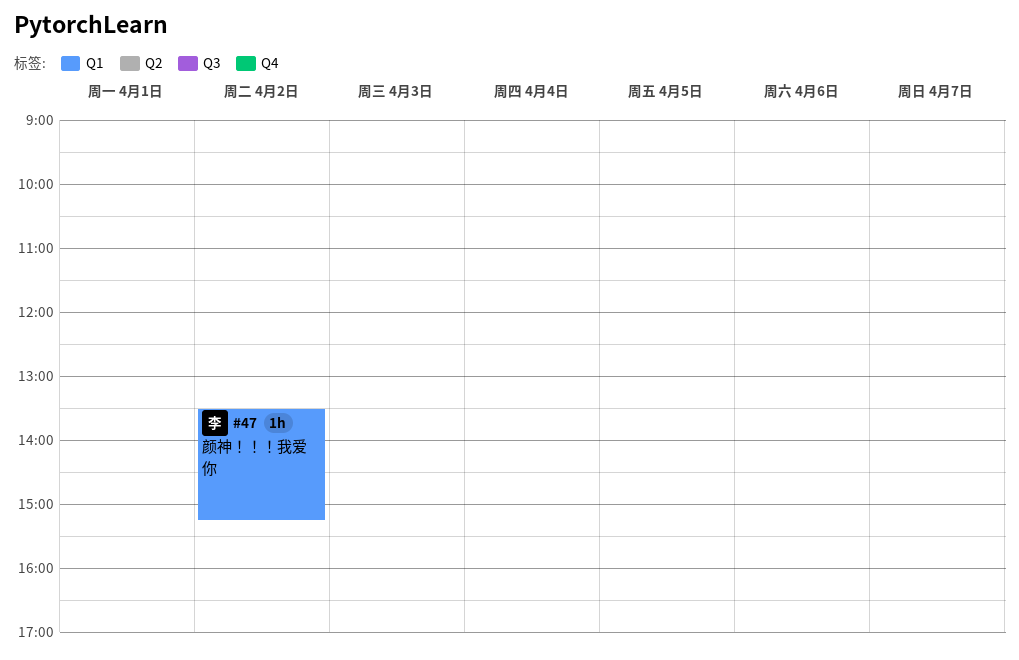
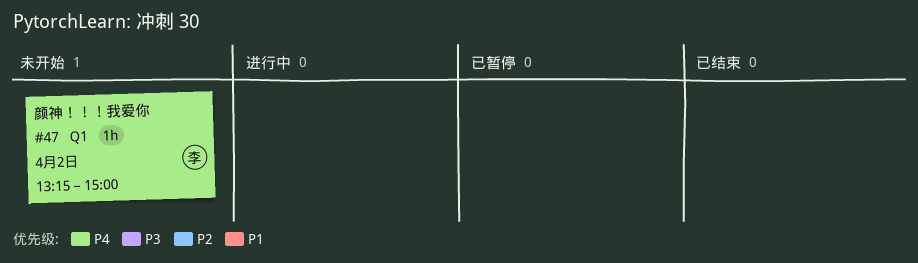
#47, begins: 13:30 -> 13:15
#47, ends: 15:15 -> 15:00

